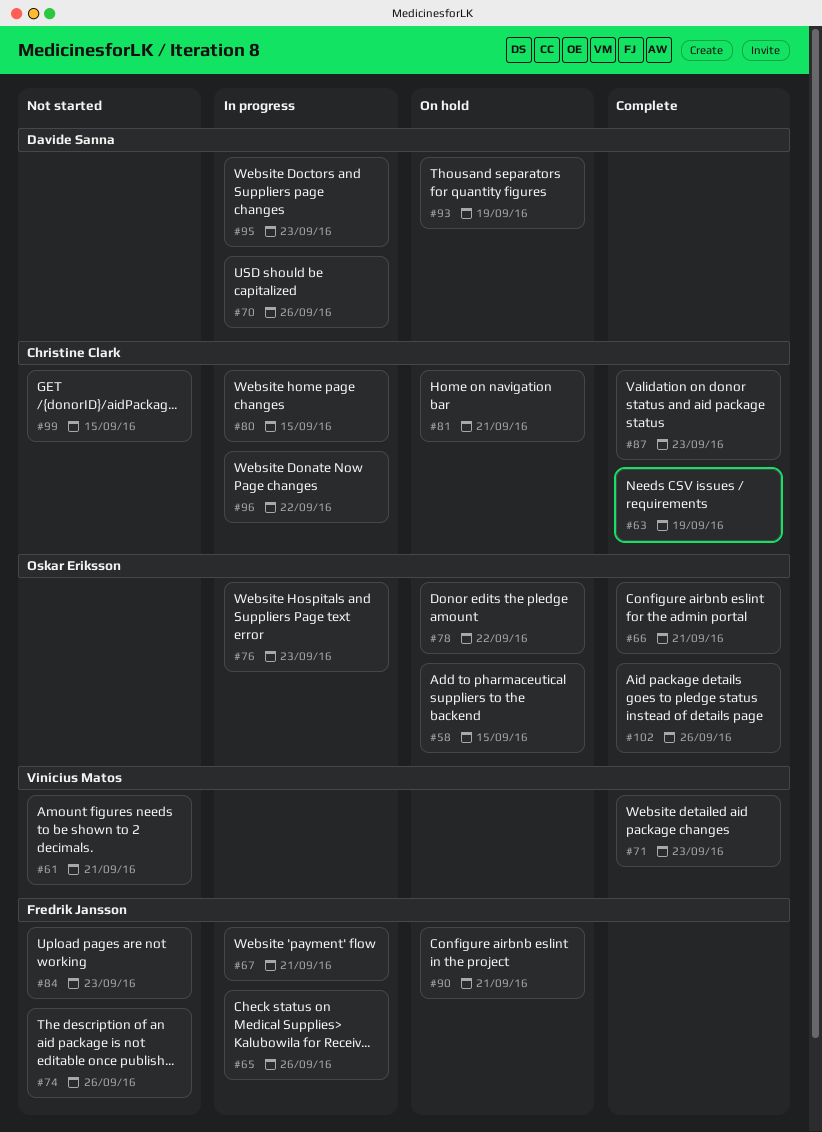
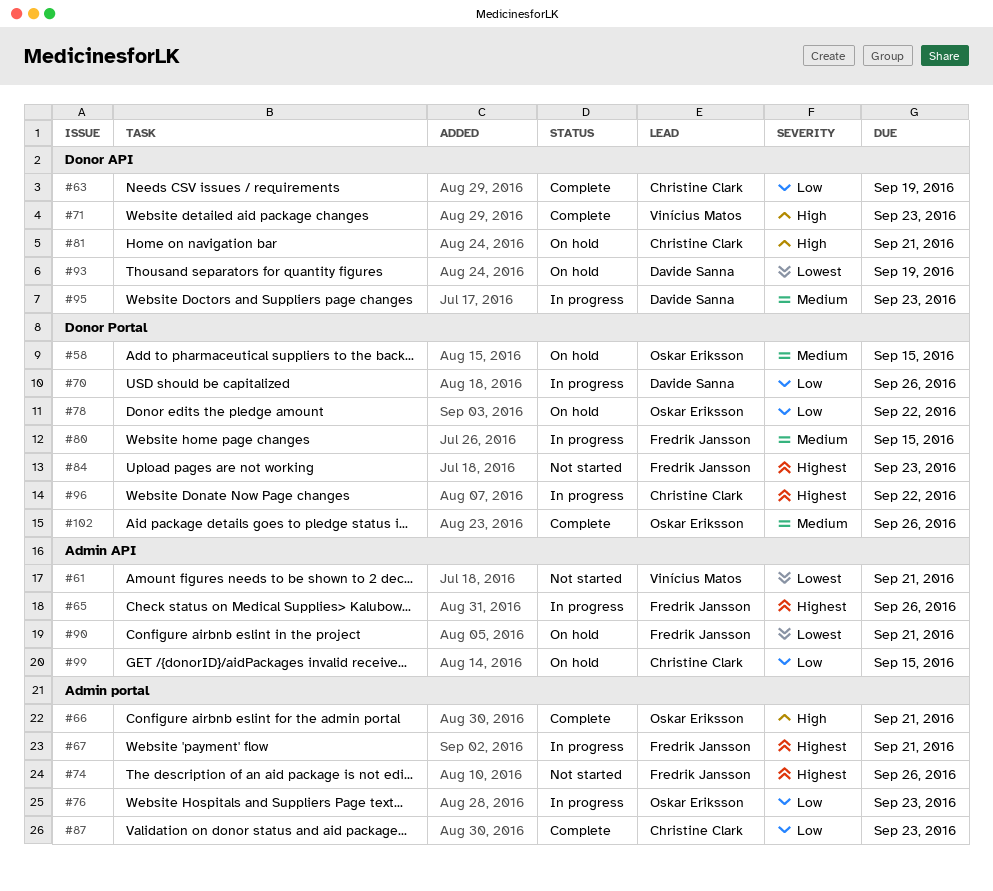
#80, owner: Christine Clark -> Fredrik Jansson
#99, status: Not started -> On hold

